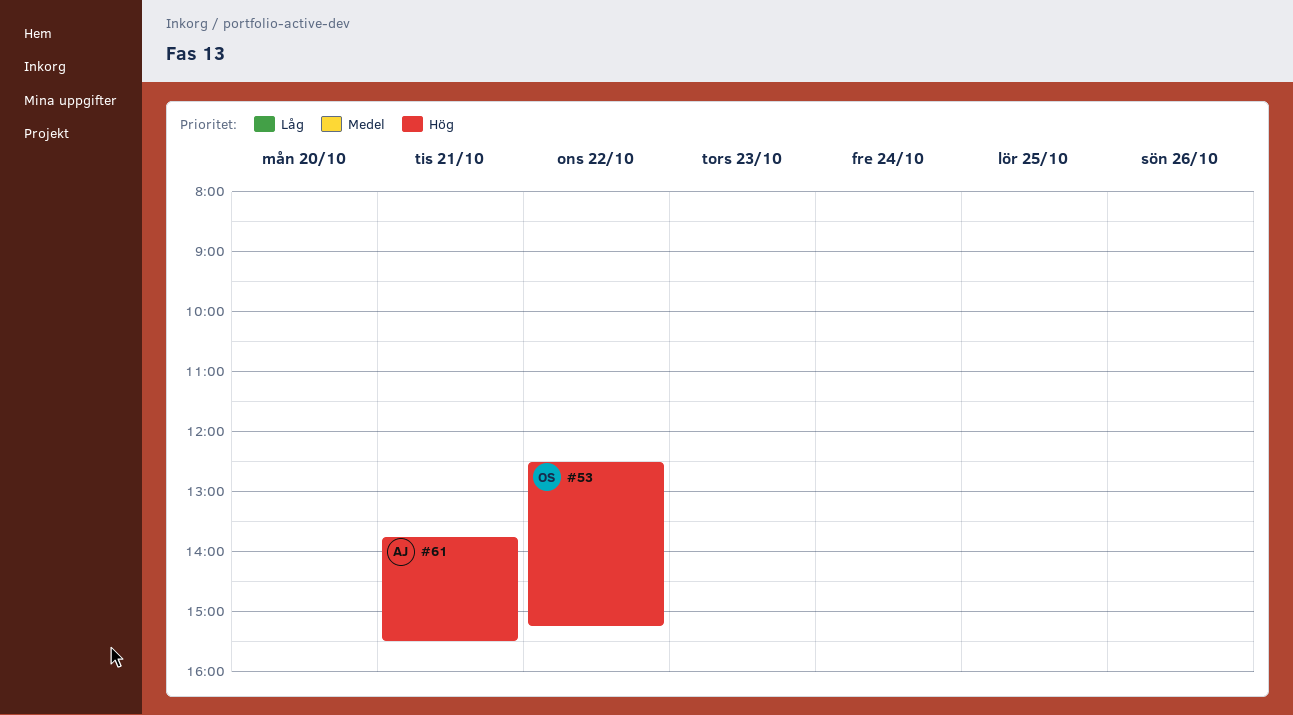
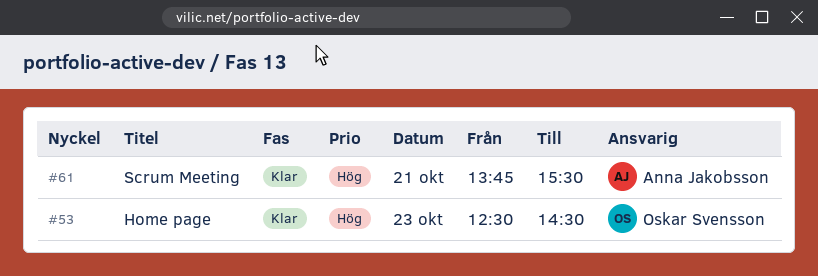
#53, day: Oct 22 -> Oct 23
#53, ends: 15:15 -> 14:30

